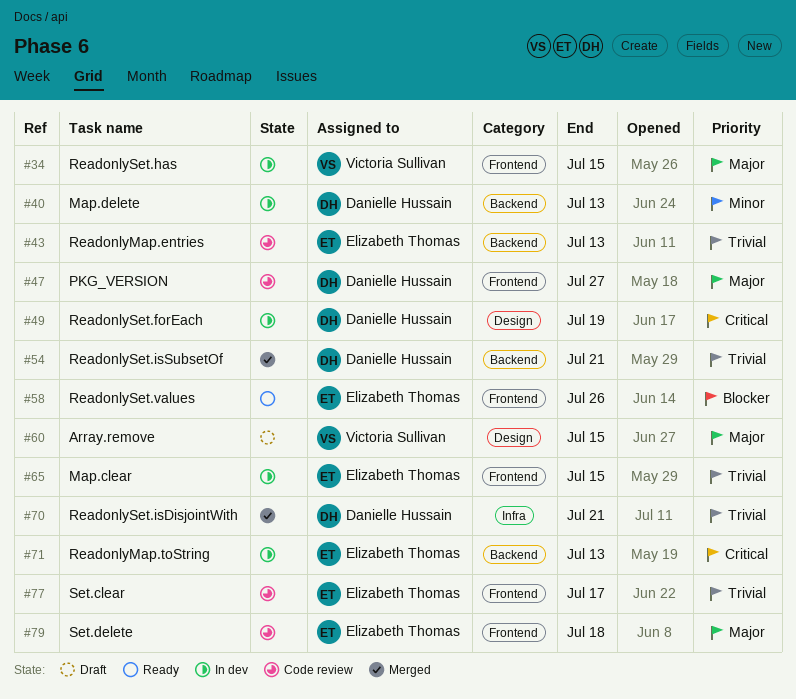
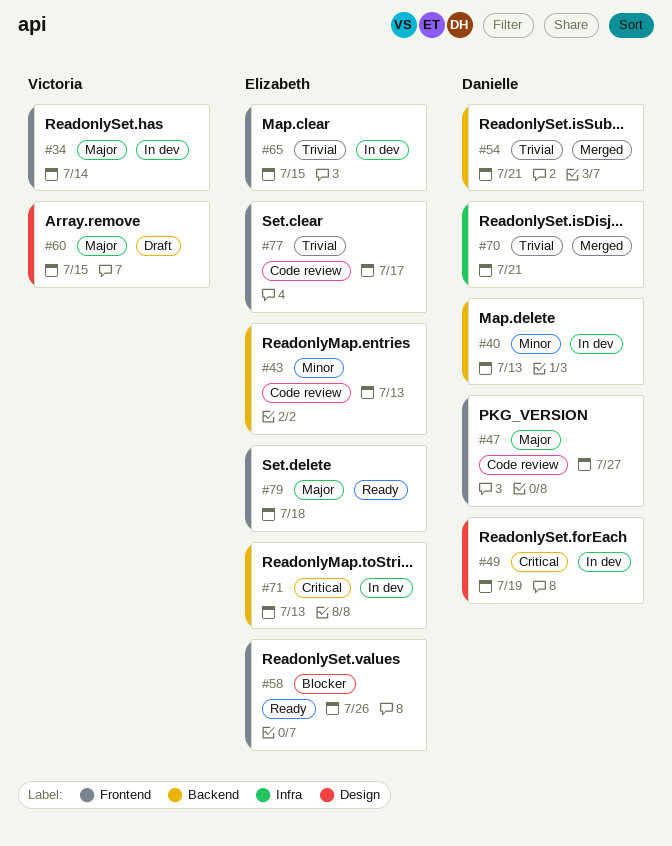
#34, due: Jul 15 -> Jul 14
#43, priority: Trivial -> Minor
#79, status: Code review -> Ready

